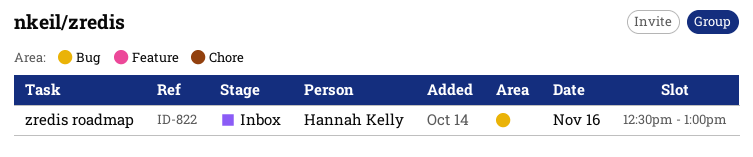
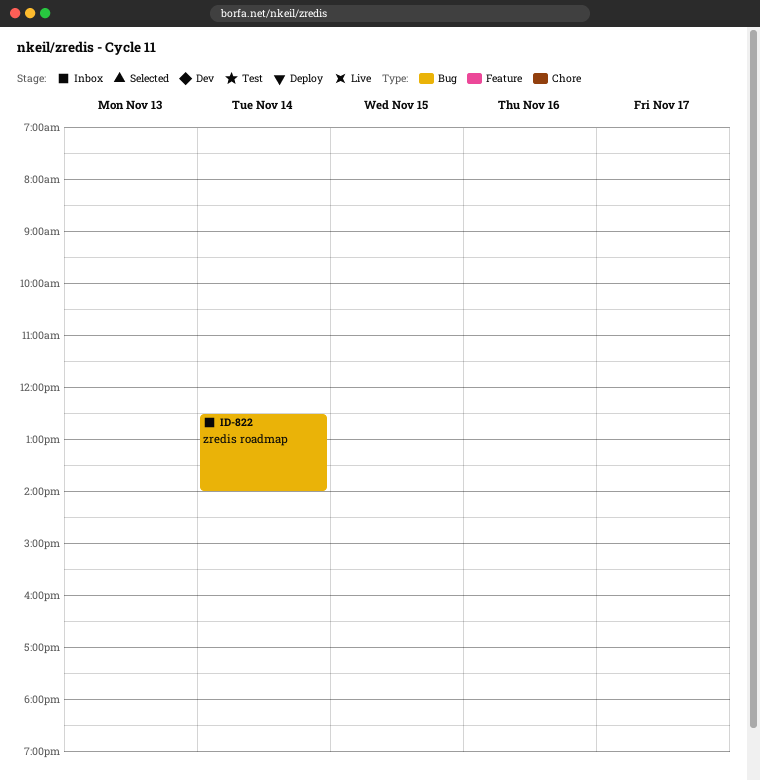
ID-822, day: Nov 16 -> Nov 14
ID-822, ends: 13:00 -> 14:00

